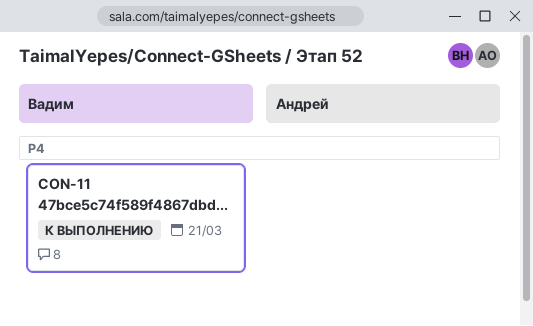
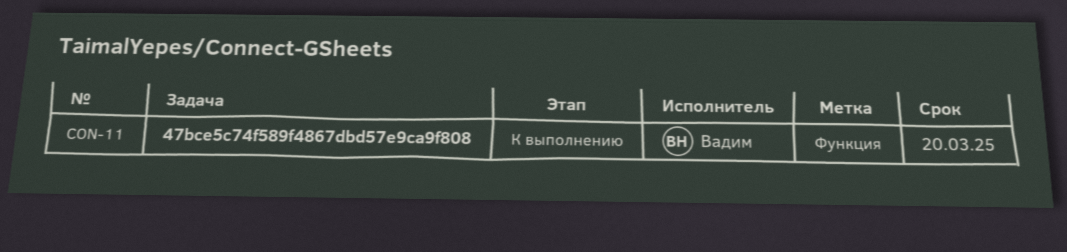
CON-11, due: Mar 21 -> Mar 20

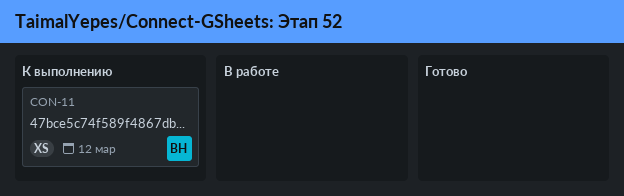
CON-11, due: Mar 20 -> Mar 12

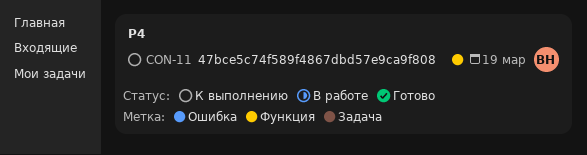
CON-11, due: Mar 12 -> Mar 19

